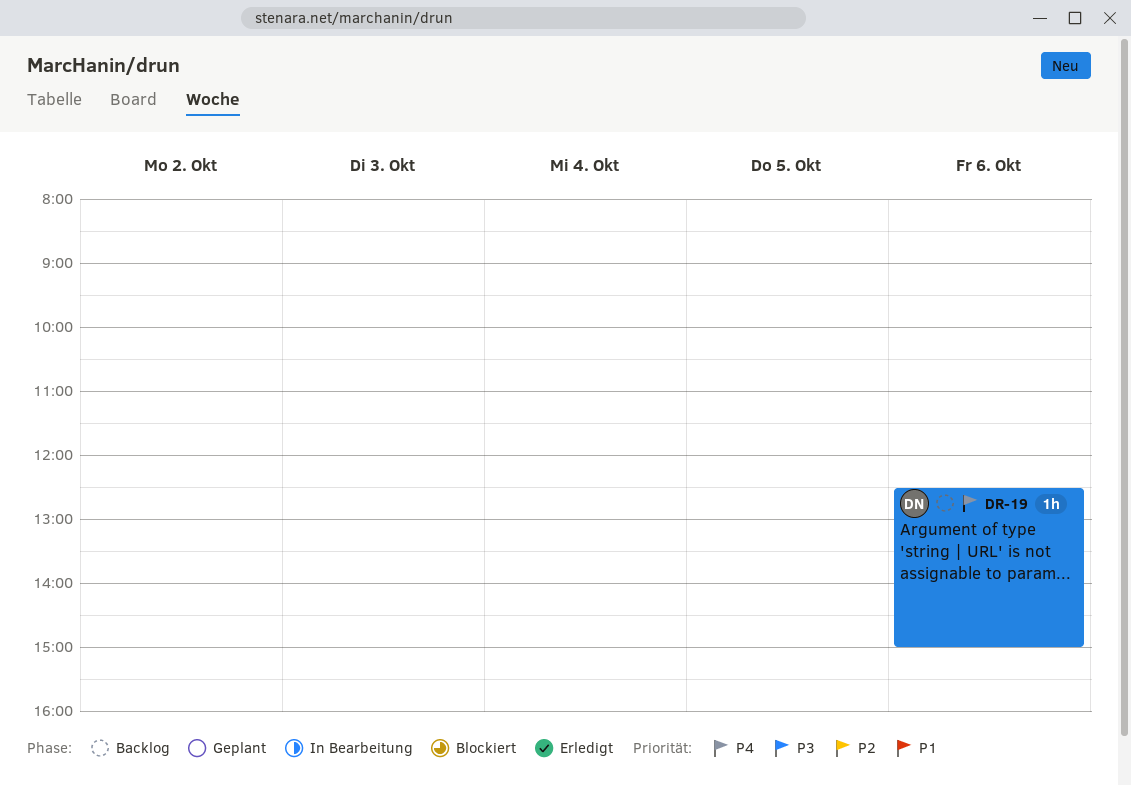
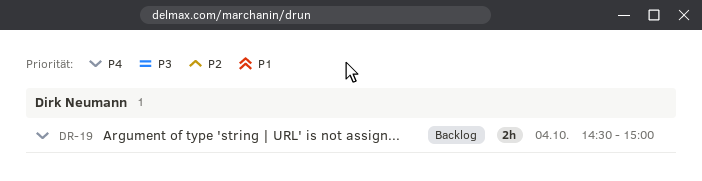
DR-19, estimate: 1h -> 2h
DR-19, day: Oct 6 -> Oct 4
DR-19, begins: 12:30 -> 14:30

